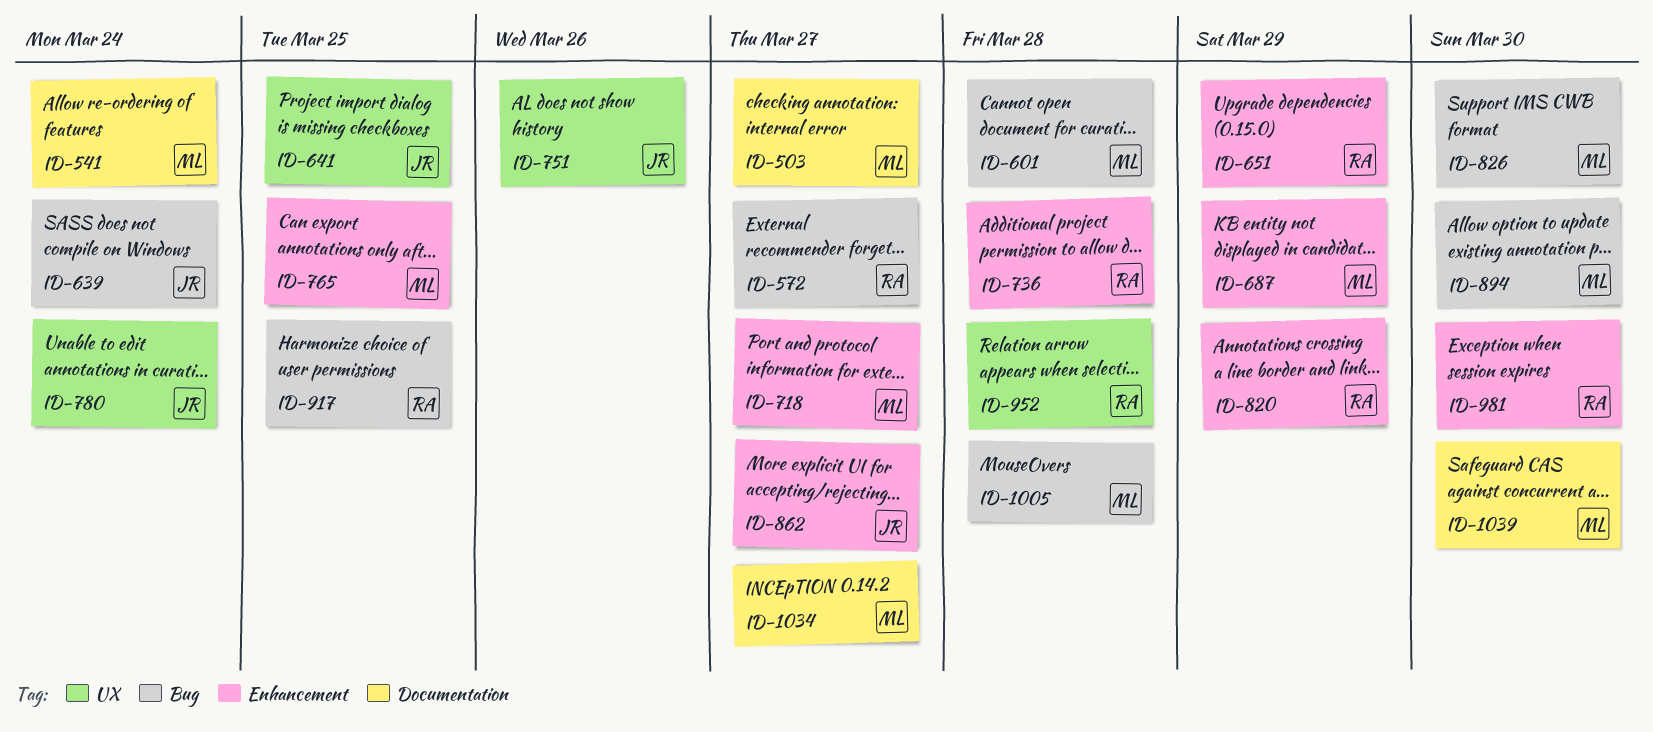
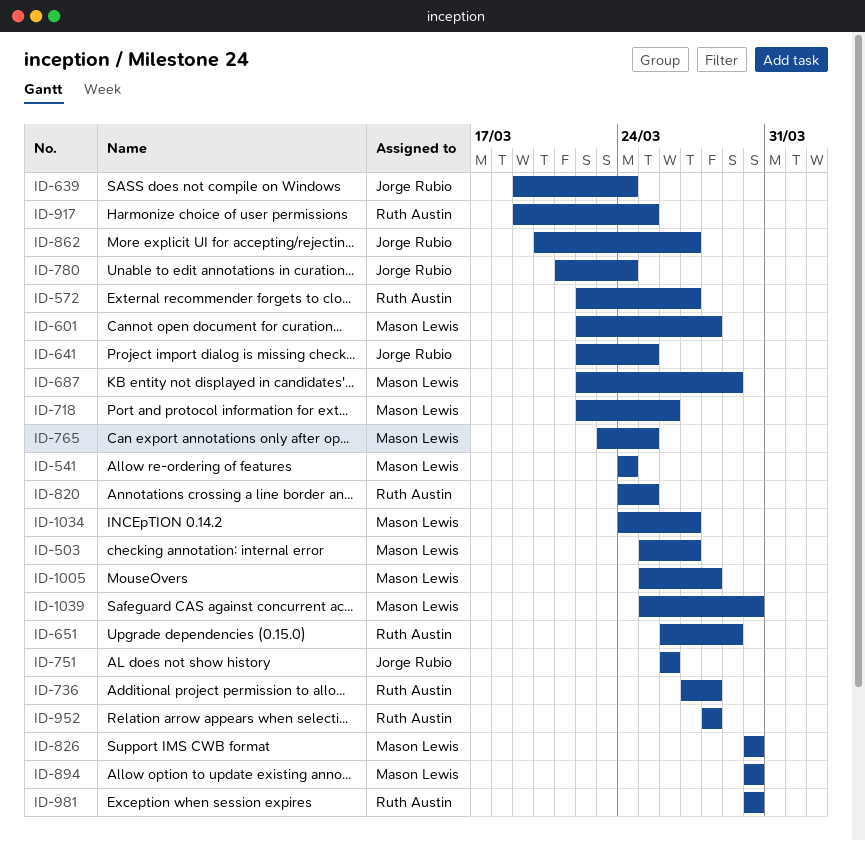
ID-718, due: Mar 27 -> Mar 26
ID-820, due: Mar 29 -> Mar 25

